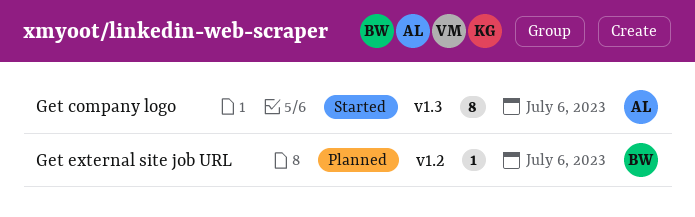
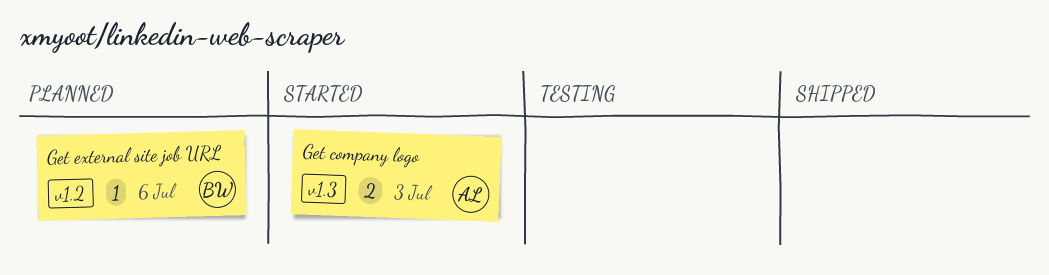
Get company logo, estimate: 8 -> 2
Get company logo, due: Jul 6 -> Jul 3

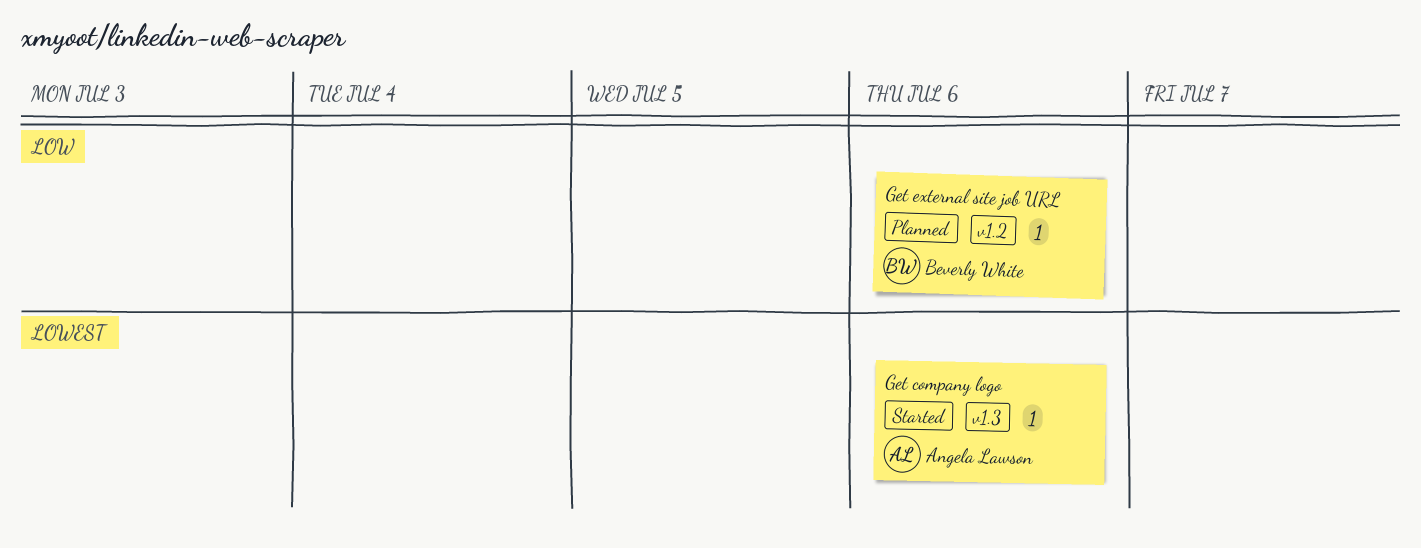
Get company logo, estimate: 2 -> 1
Get company logo, due: Jul 3 -> Jul 6

